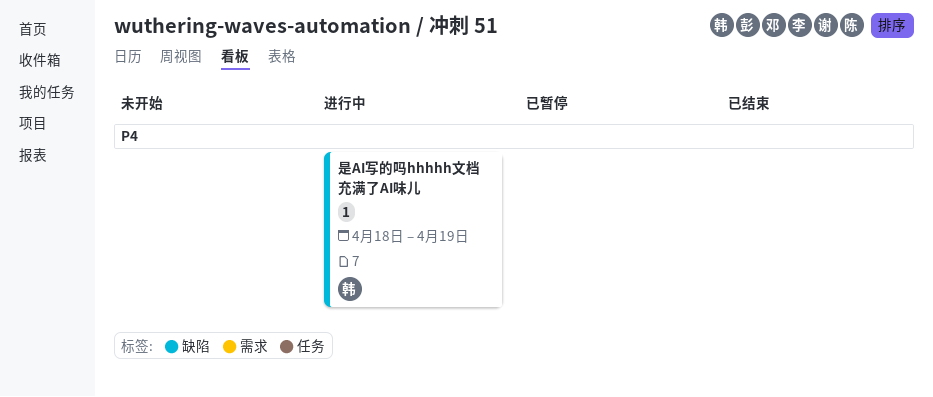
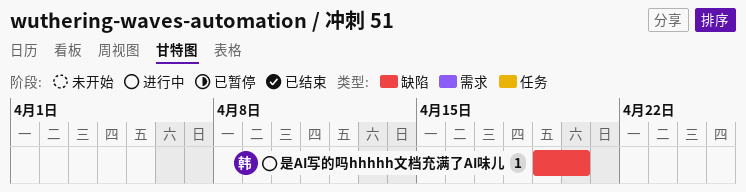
是AI写的吗hhhhh文档充满了AI味儿, start: Apr 18 -> Apr 19
是AI写的吗hhhhh文档充满了AI味儿, due: Apr 19 -> Apr 20

